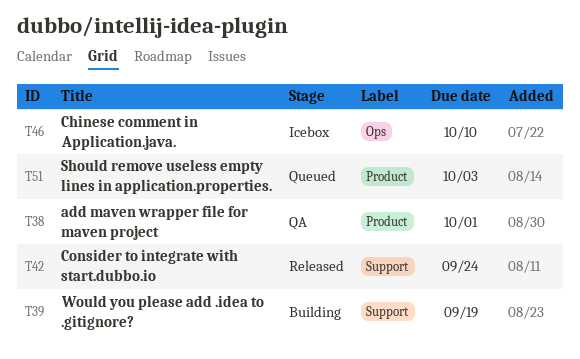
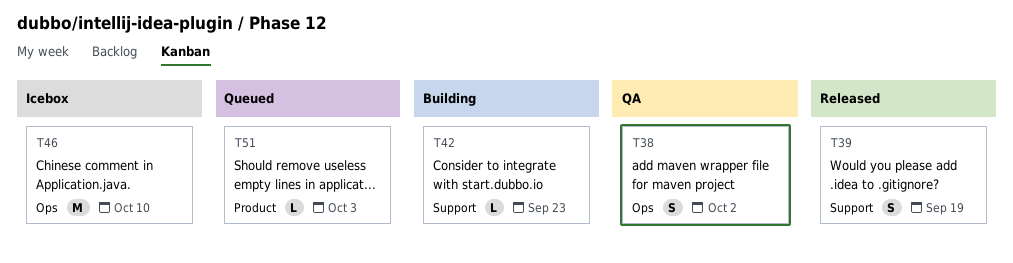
T38, label: Product -> Ops
T38, due: Oct 1 -> Oct 2
T39, status: Building -> Released
T42, status: Released -> Building
T42, due: Sep 24 -> Sep 23

